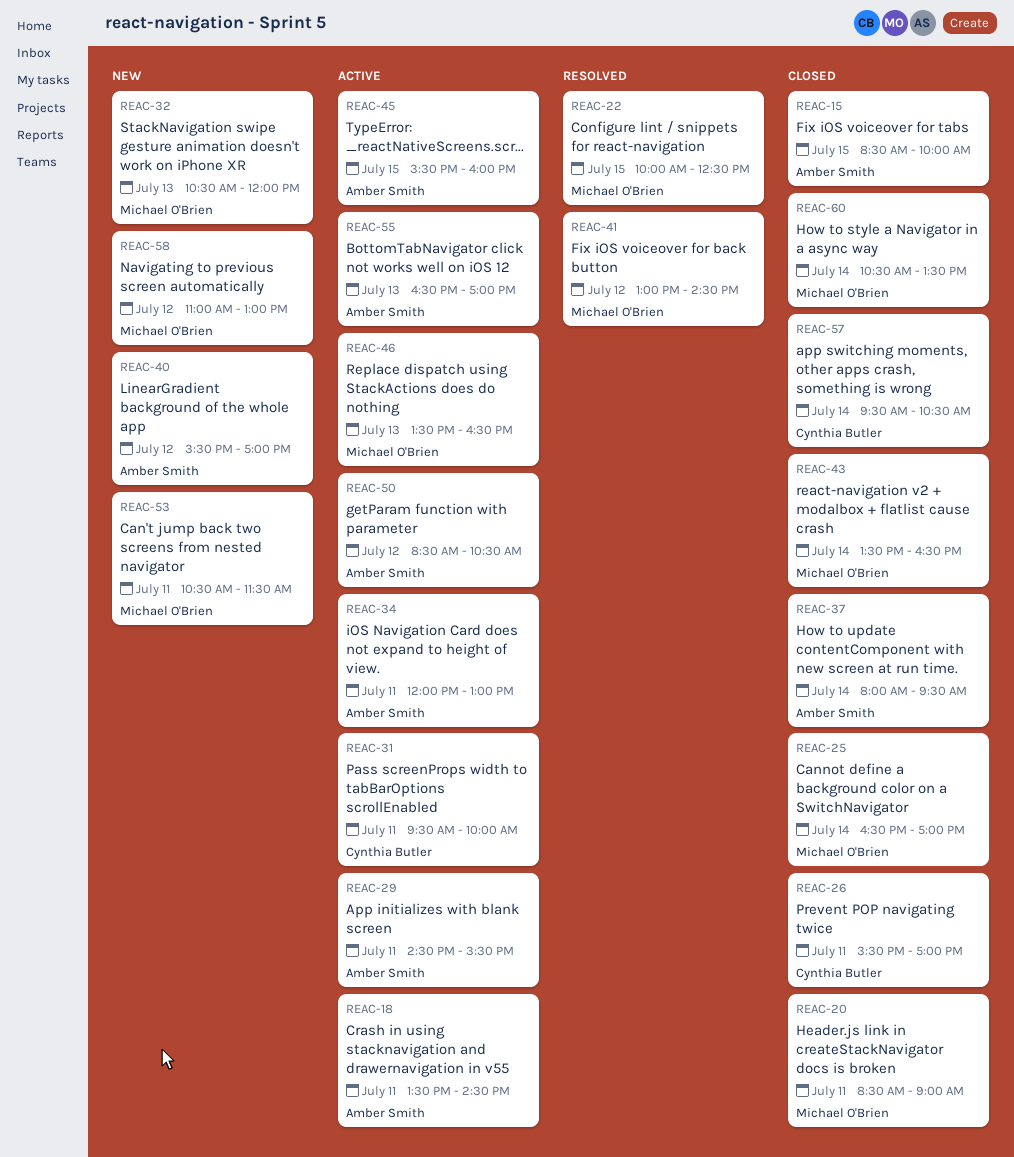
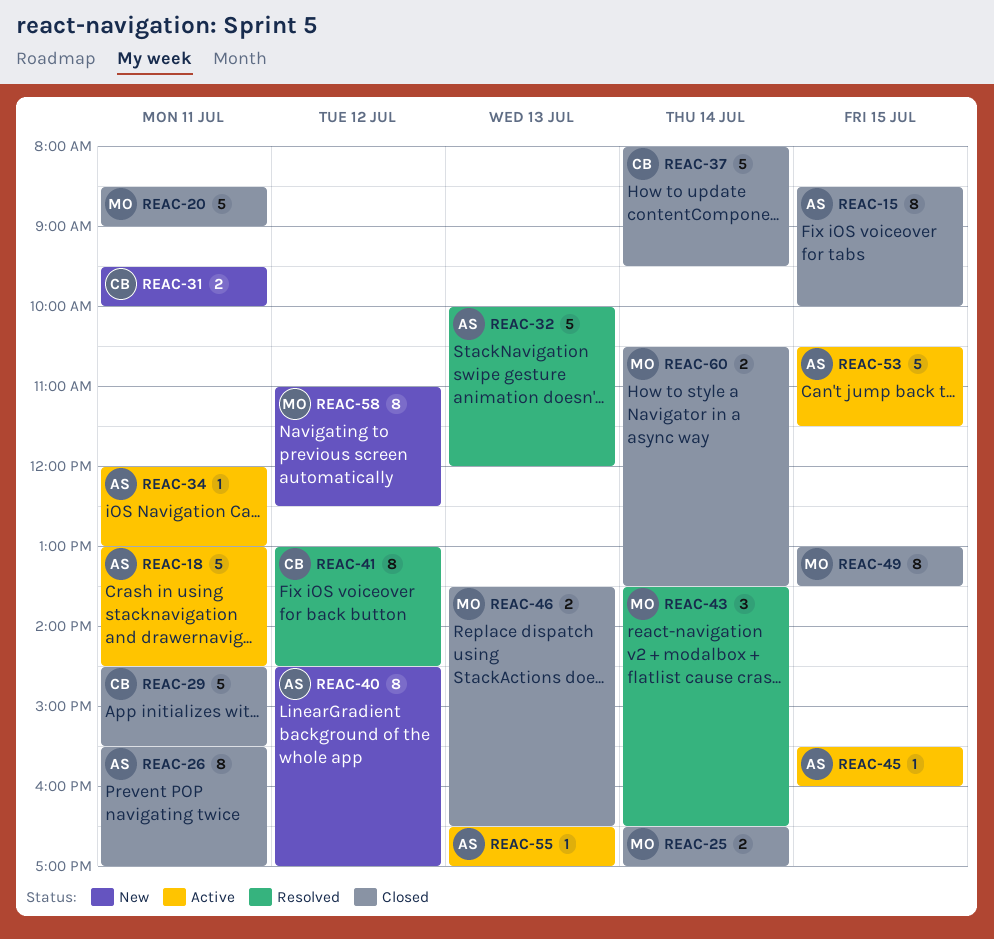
REAC-18, begins: 13:30 -> 13:00
REAC-22: present -> none
REAC-26, owner: Cynthia Butler -> Amber Smith
REAC-29, status: Active -> Closed
REAC-29, owner: Amber Smith -> Cynthia Butler
REAC-31, status: Active -> New
REAC-32, status: New -> Resolved
REAC-32, owner: Michael O'Brien -> Amber Smith
REAC-32, begins: 10:30 -> 10:00
REAC-37, owner: Amber Smith -> Cynthia Butler
REAC-40, begins: 15:30 -> 14:30
REAC-41, owner: Michael O'Brien -> Cynthia Butler
REAC-43, status: Closed -> Resolved
REAC-46, status: Active -> Closed
REAC-49: none -> present
REAC-50: present -> none
REAC-53, status: New -> Active
REAC-53, owner: Michael O'Brien -> Amber Smith
REAC-53, day: Jul 11 -> Jul 15
REAC-57: present -> none
REAC-58, ends: 13:00 -> 12:30

